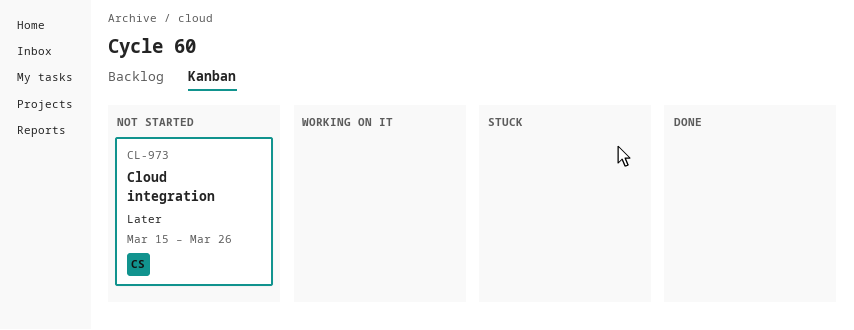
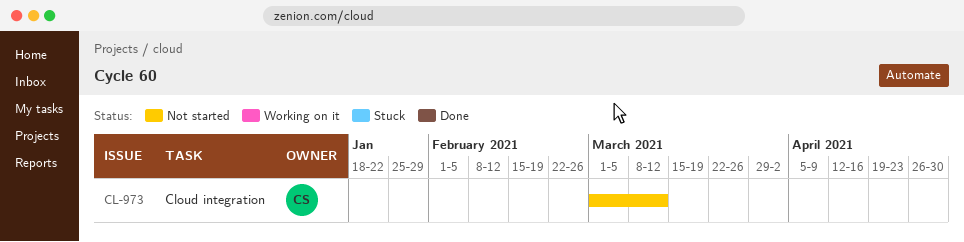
CL-973, start: Mar 15 -> Mar 1
CL-973, due: Mar 26 -> Mar 12

